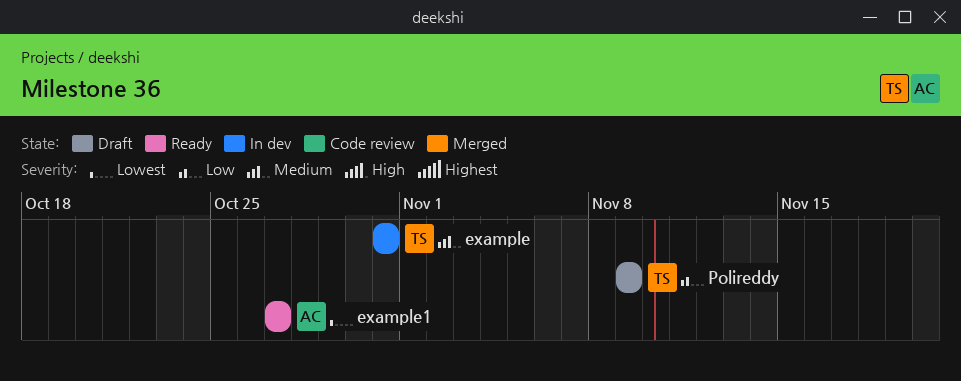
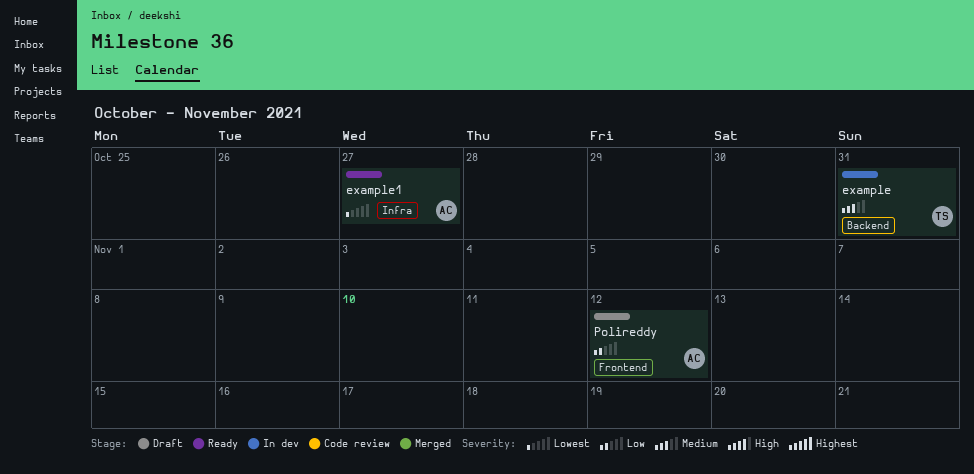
Polireddy, owner: TS -> AC
Polireddy, due: Nov 9 -> Nov 12

